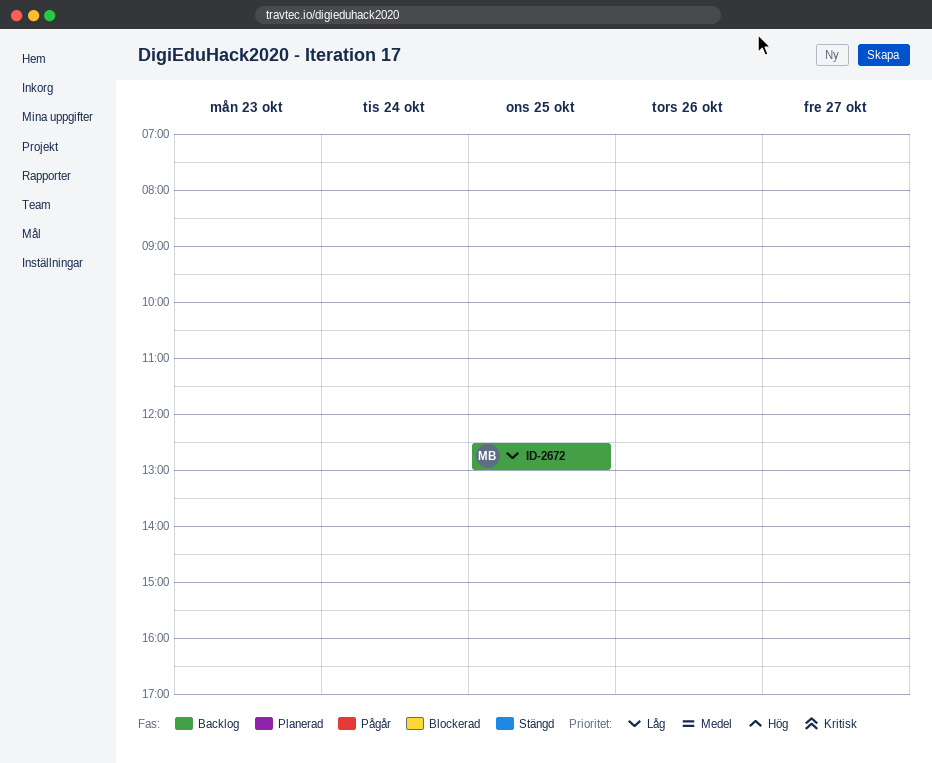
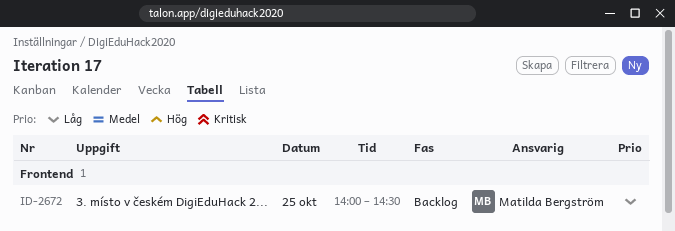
ID-2672, begins: 12:30 -> 14:00
ID-2672, ends: 13:00 -> 14:30

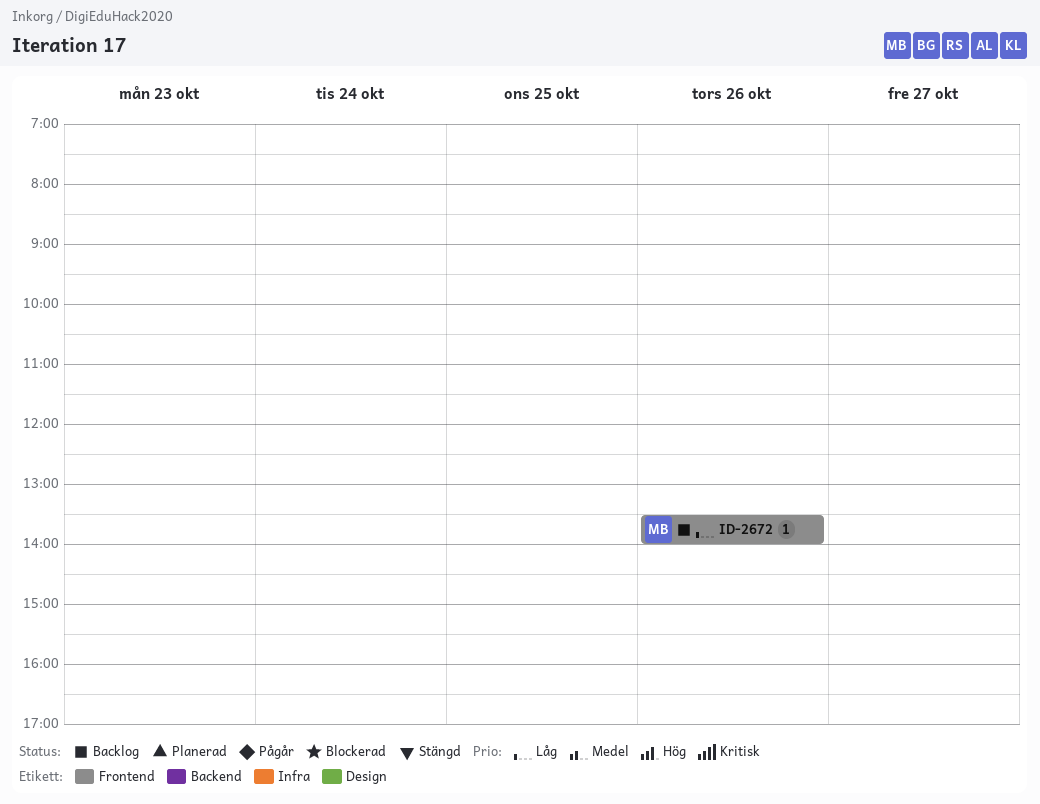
ID-2672, day: Oct 25 -> Oct 26
ID-2672, begins: 14:00 -> 13:30
ID-2672, ends: 14:30 -> 14:00

